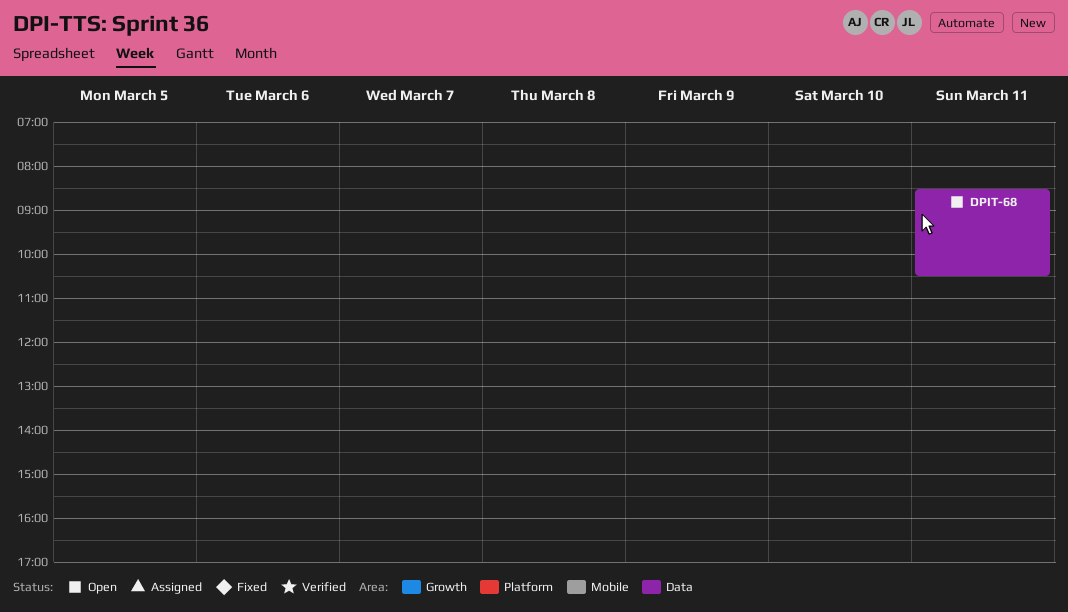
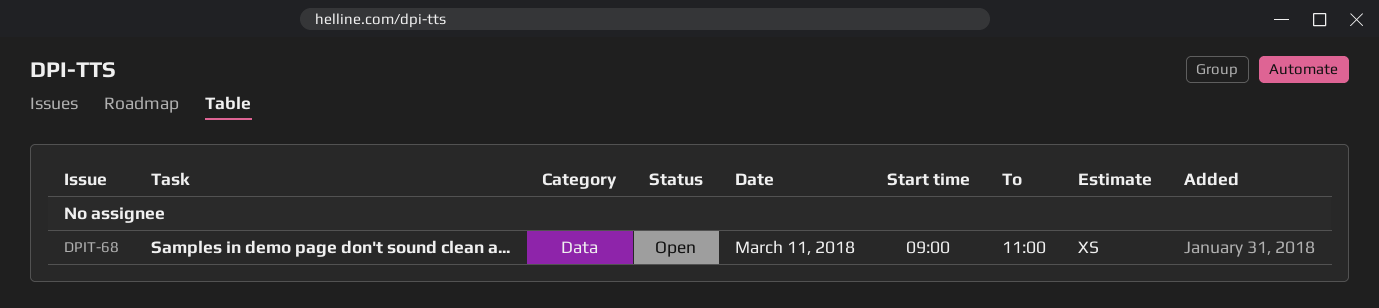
DPIT-68, begins: 08:30 -> 09:00
DPIT-68, ends: 10:30 -> 11:00

